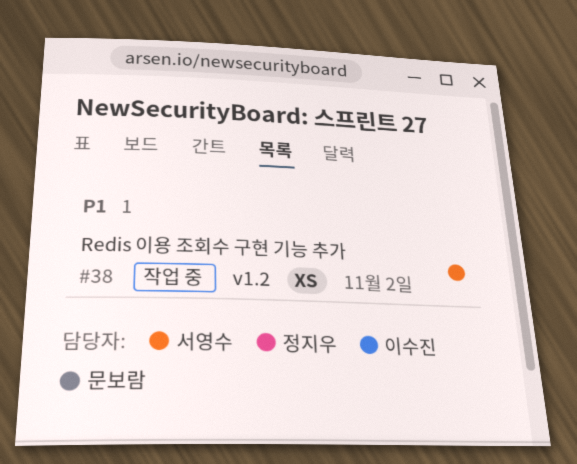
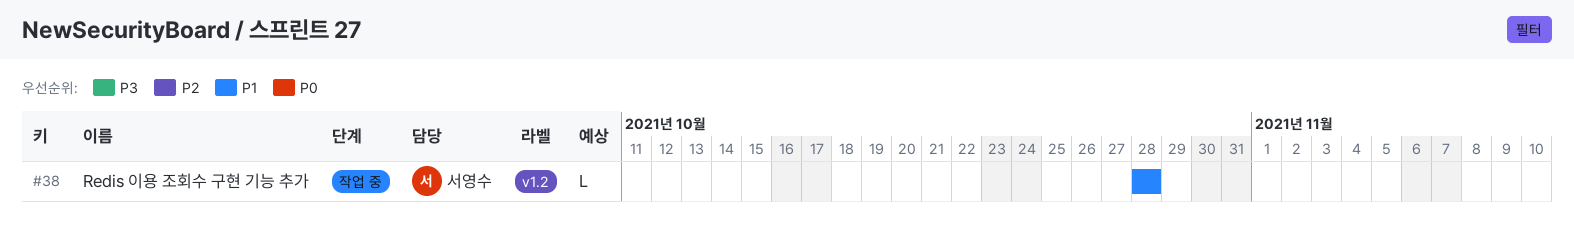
#38, estimate: XS -> L
#38, due: Nov 2 -> Oct 28

